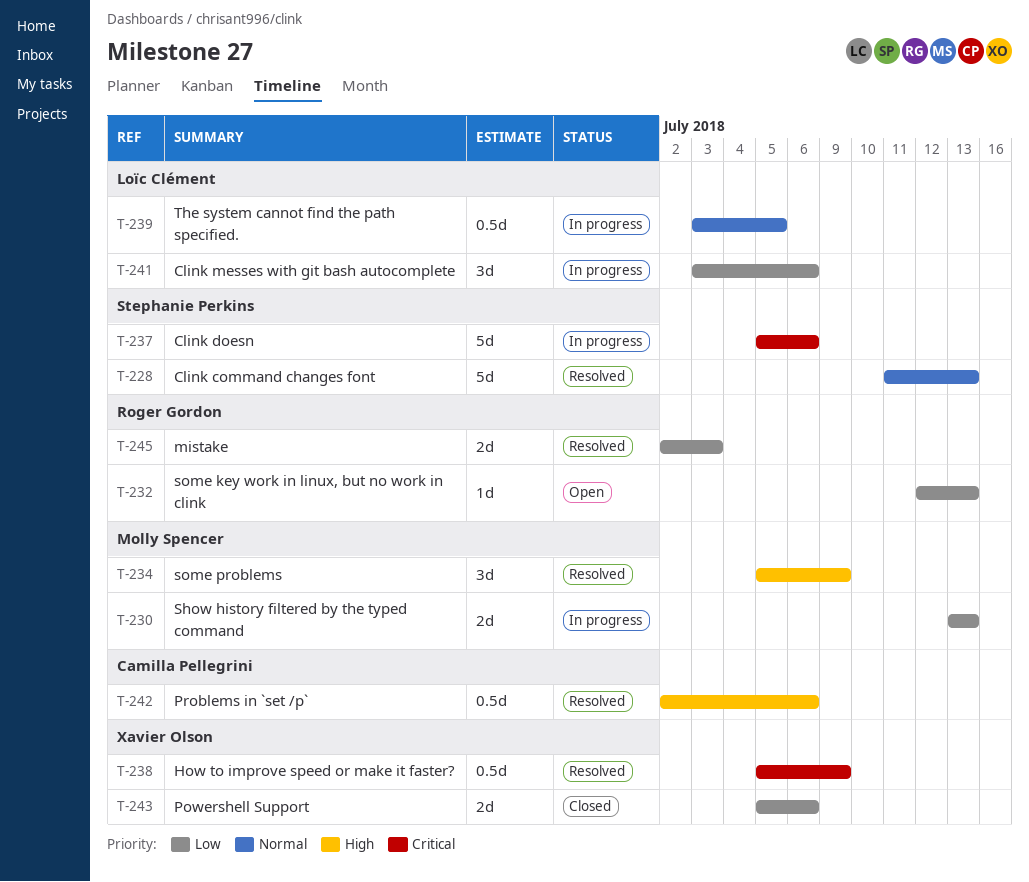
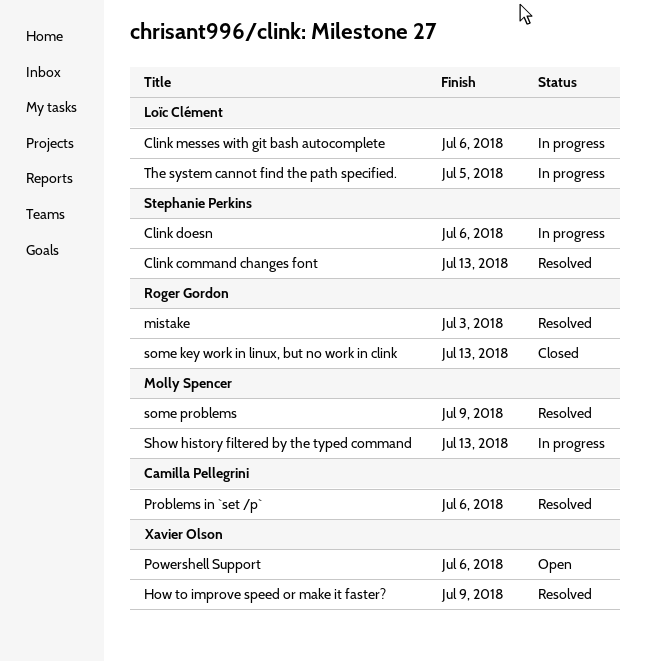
Powershell Support, status: Closed -> Open
some key work in linux, but no work in clink, status: Open -> Closed

